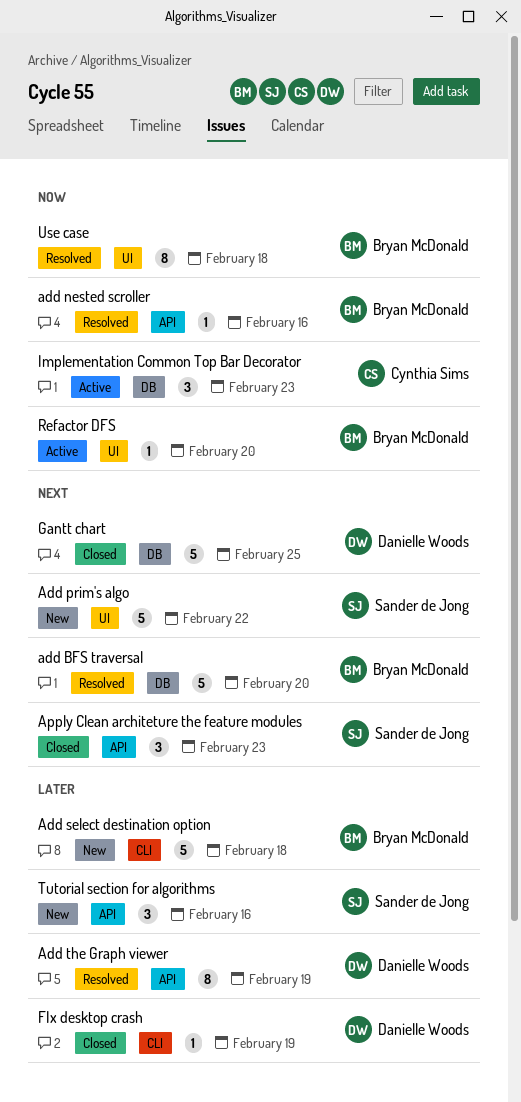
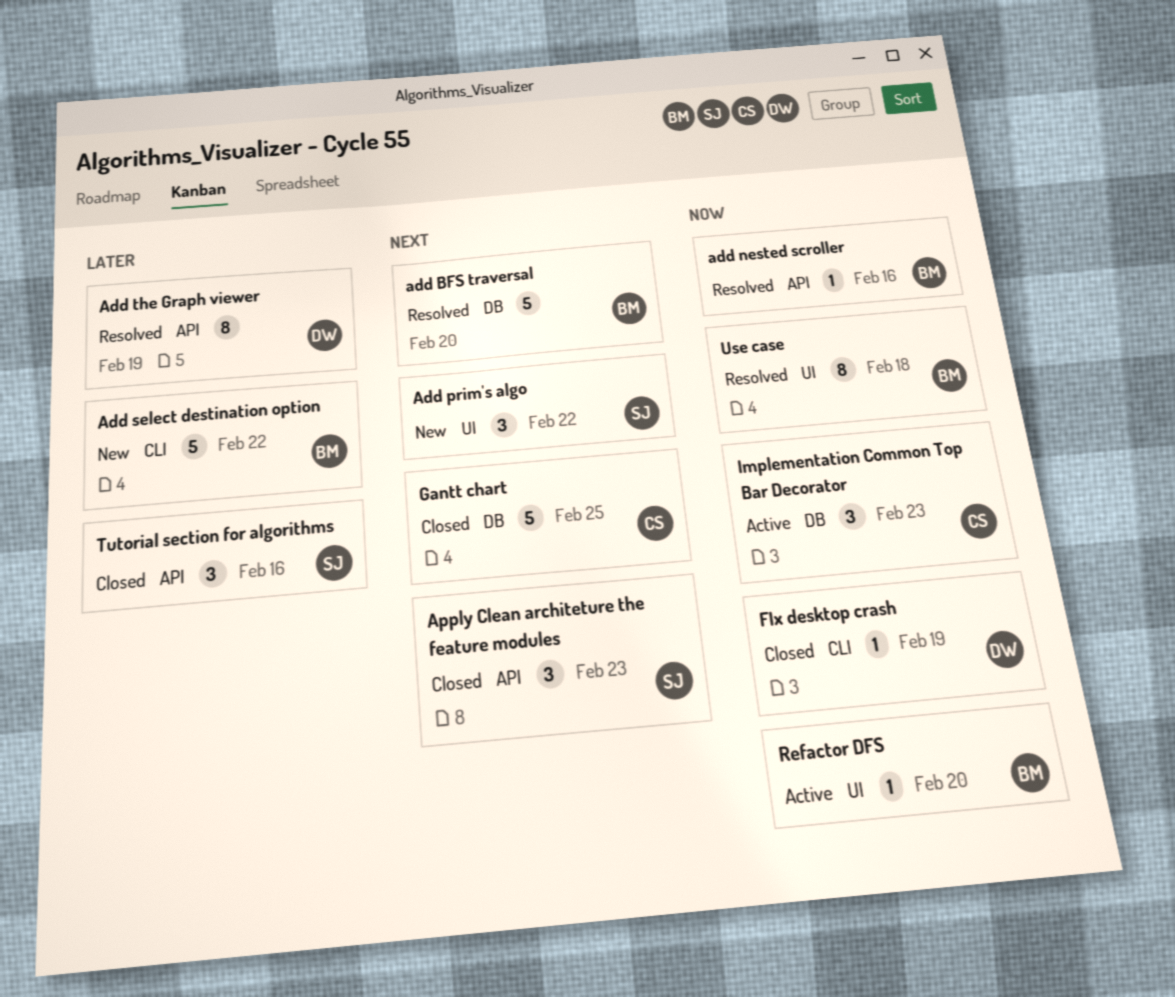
Add prim's algo, estimate: 5 -> 3
Add select destination option, due: Feb 18 -> Feb 22
FIx desktop crash, priority: Later -> Now
Gantt chart, owner: Danielle Woods -> Cynthia Sims
Tutorial section for algorithms, status: New -> Closed

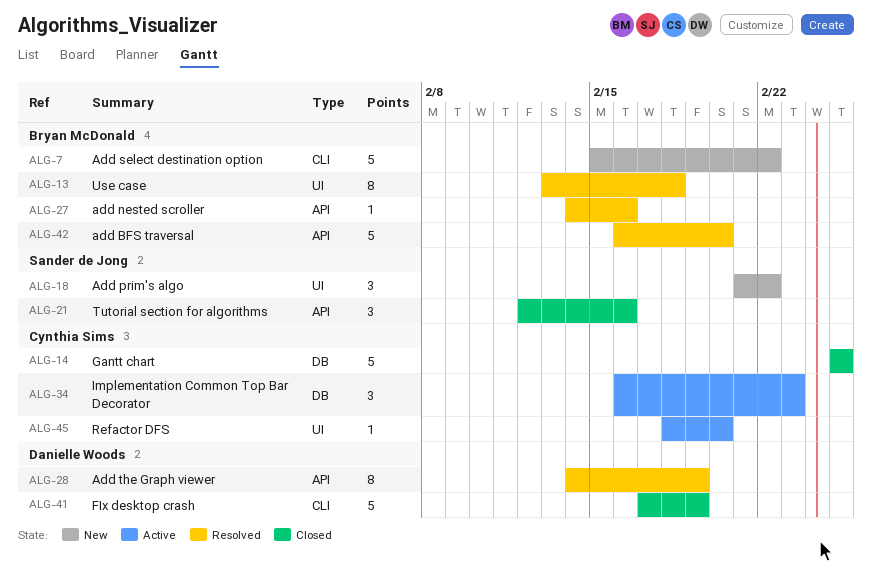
add BFS traversal, label: DB -> API
Apply Clean architeture the feature modules: present -> none
FIx desktop crash, estimate: 1 -> 5
Refactor DFS, owner: Bryan McDonald -> Cynthia Sims

